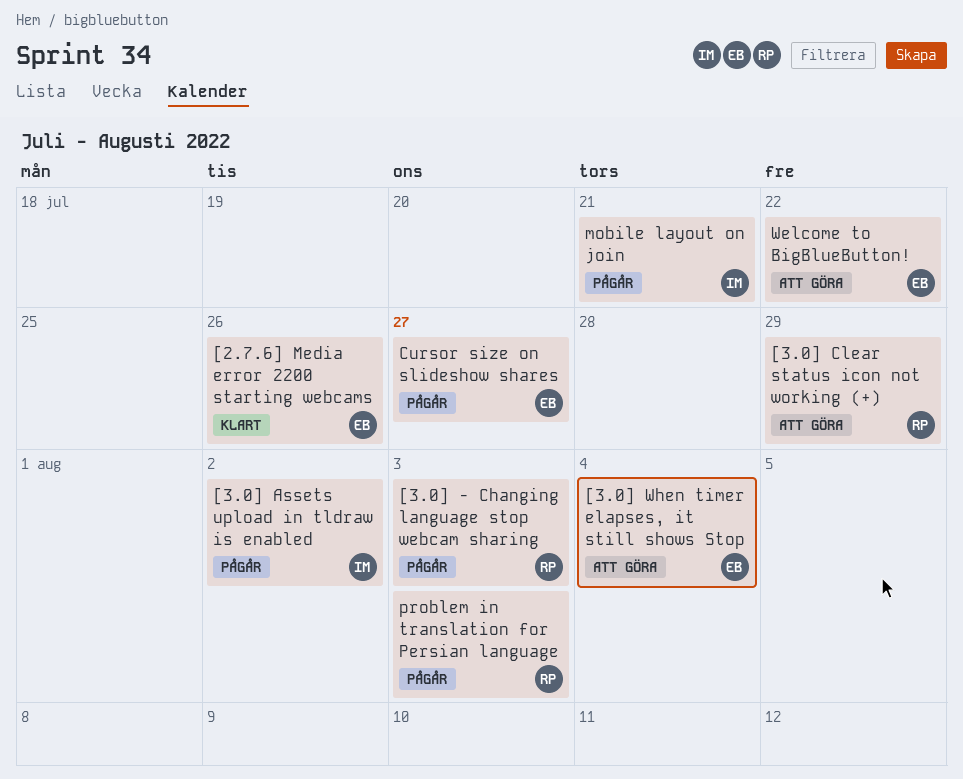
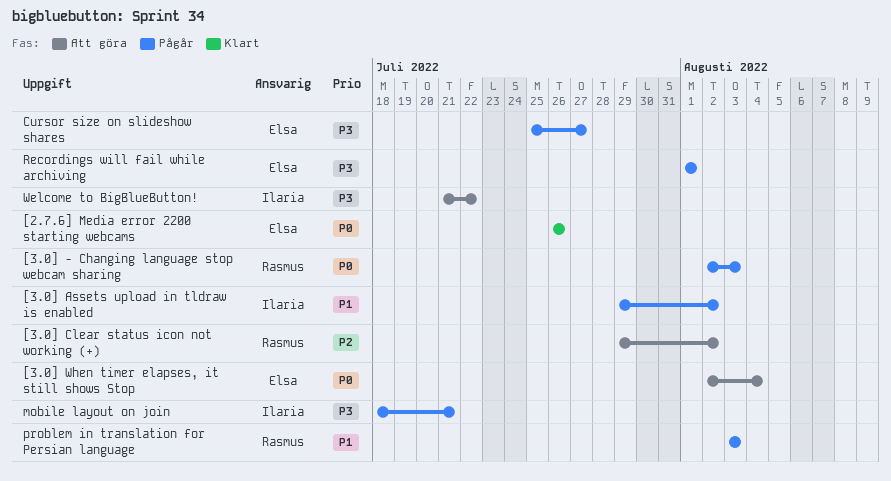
[3.0] Clear status icon not working (+), due: Jul 29 -> Aug 2
Recordings will fail while archiving: none -> present
Welcome to BigBlueButton!, owner: Elsa -> Ilaria

